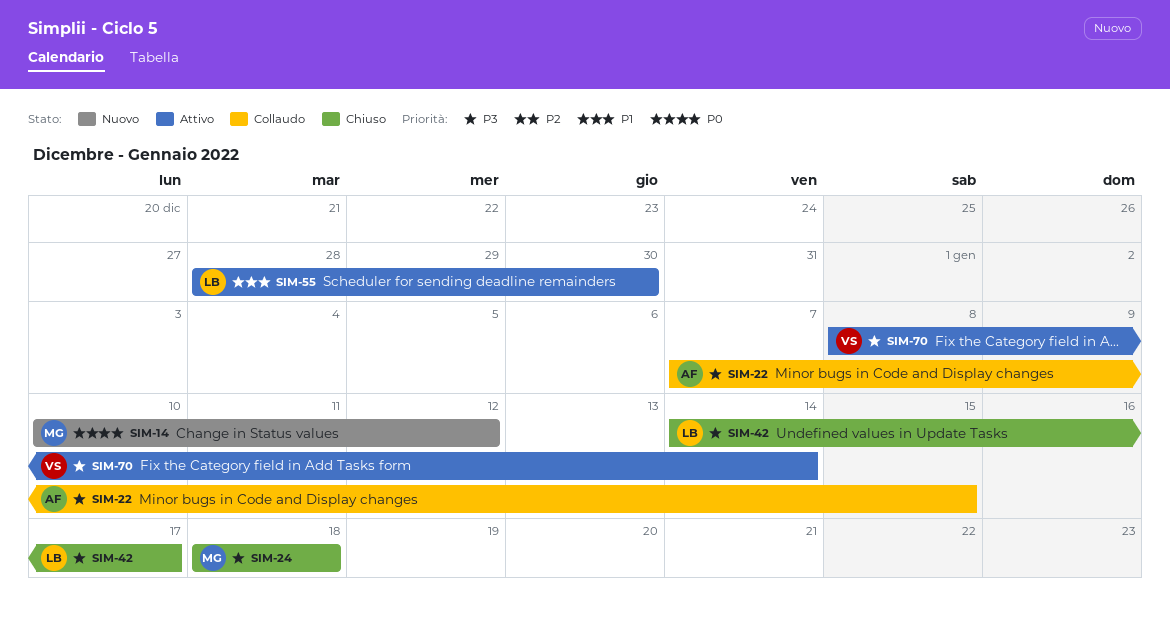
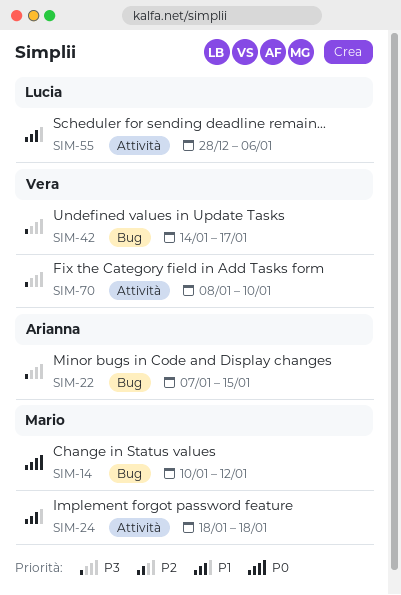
SIM-24, priority: P3 -> P1
SIM-42, owner: Lucia -> Vera
SIM-55, due: Dec 30 -> Jan 6
SIM-70, due: Jan 14 -> Jan 10

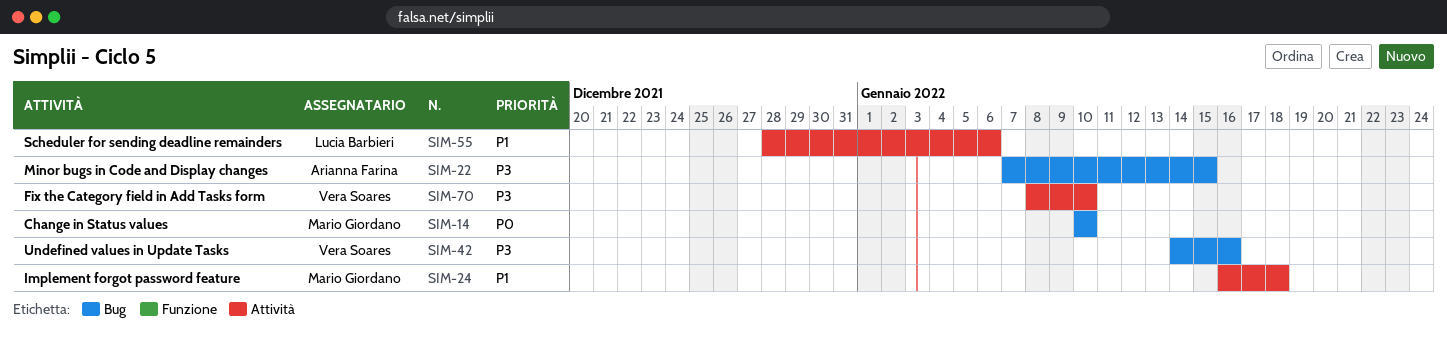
SIM-14, due: Jan 12 -> Jan 10
SIM-24, start: Jan 18 -> Jan 16
SIM-42, due: Jan 17 -> Jan 16

